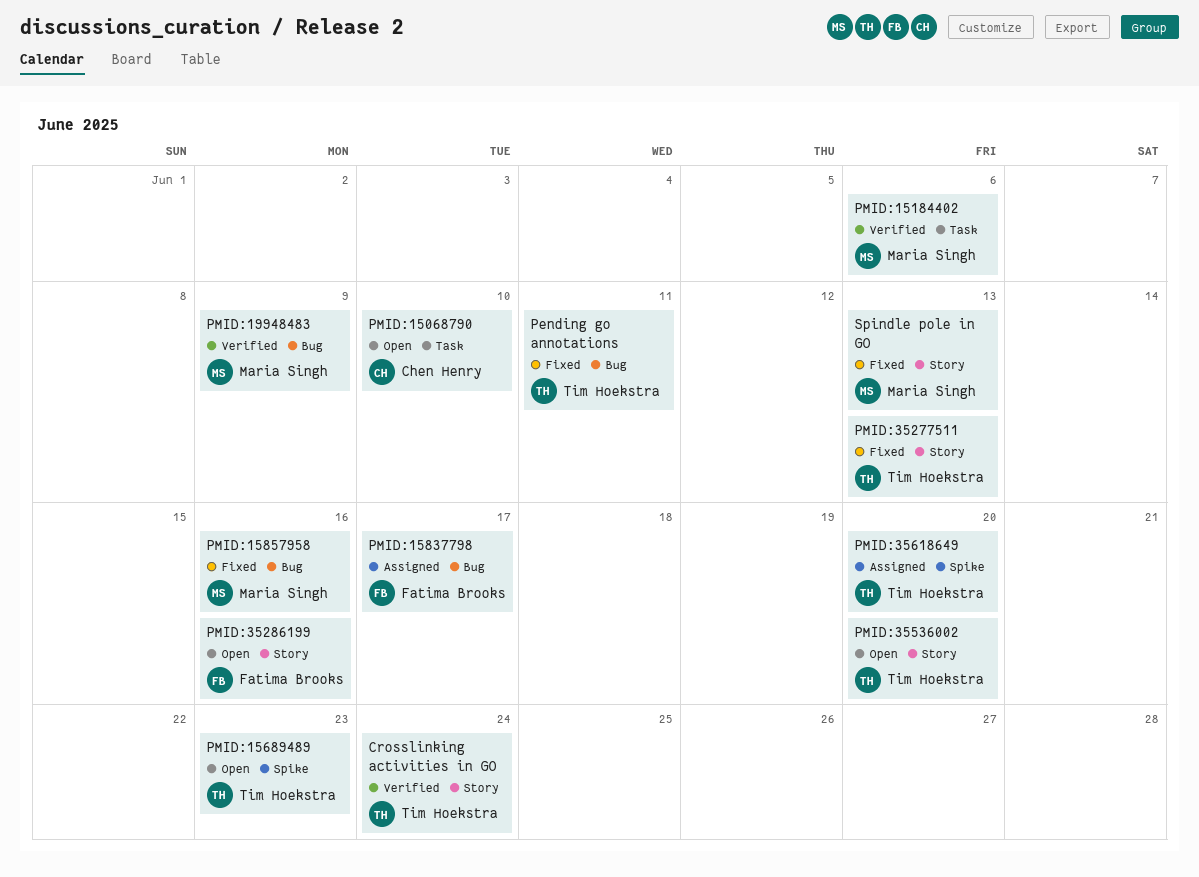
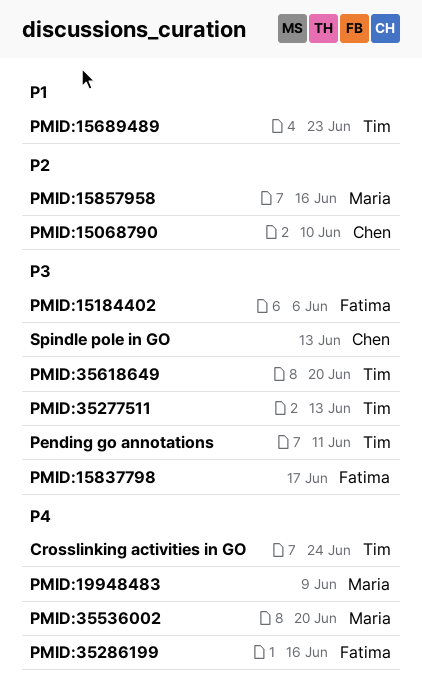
PMID:15184402, owner: Maria Singh -> Fatima Brooks
PMID:35536002, owner: Tim Hoekstra -> Maria Singh
Spindle pole in GO, owner: Maria Singh -> Chen Henry

